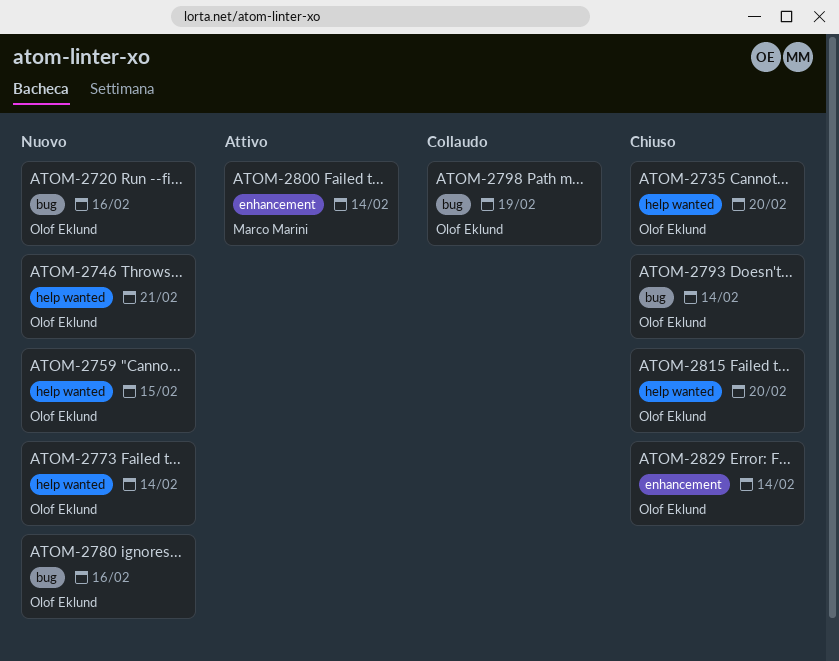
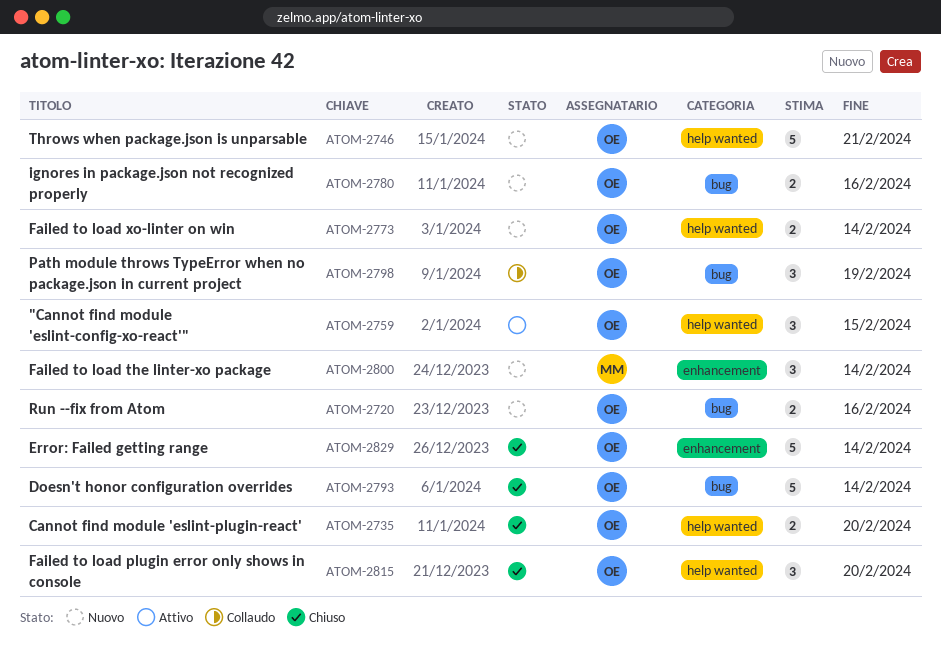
ATOM-2759, status: Nuovo -> Attivo
ATOM-2800, status: Attivo -> Nuovo

